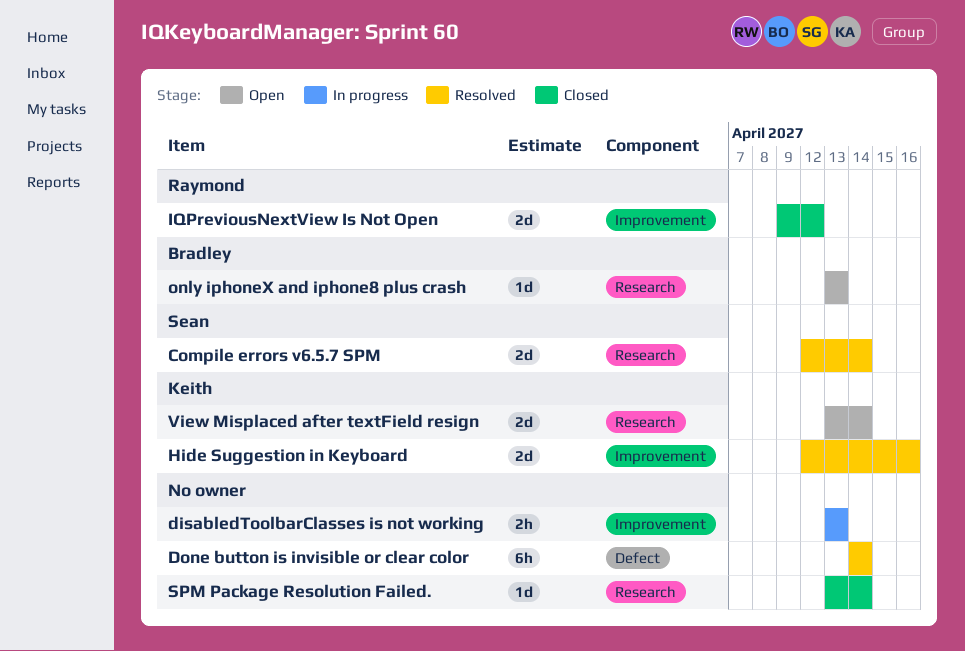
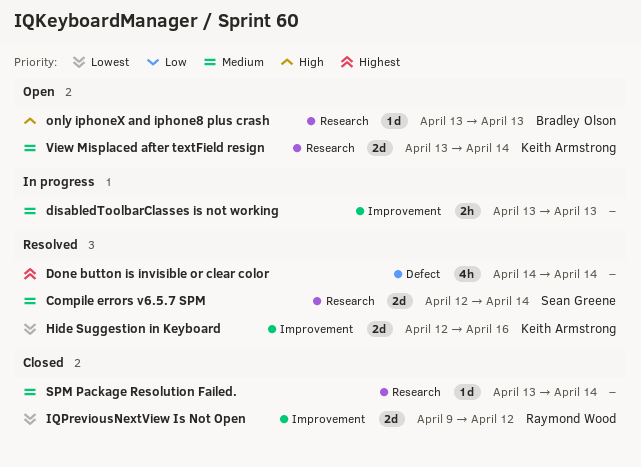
Done button is invisible or clear color, estimate: 6h -> 4h

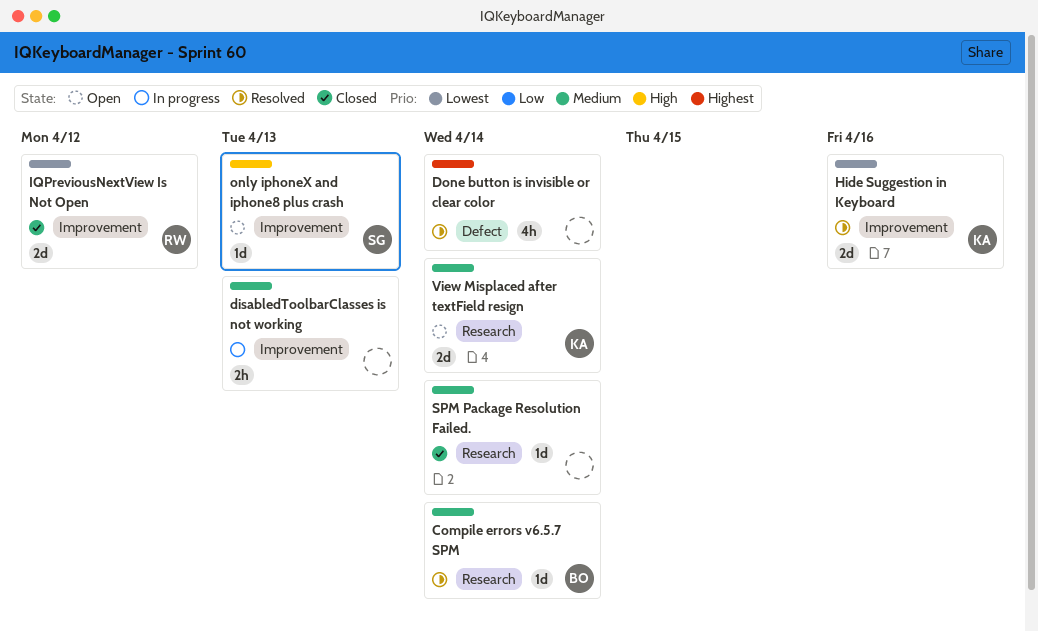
Compile errors v6.5.7 SPM, owner: Sean Greene -> Bradley Olson
Compile errors v6.5.7 SPM, estimate: 2d -> 1d
only iphoneX and iphone8 plus crash, owner: Bradley Olson -> Sean Greene
only iphoneX and iphone8 plus crash, label: Research -> Improvement

